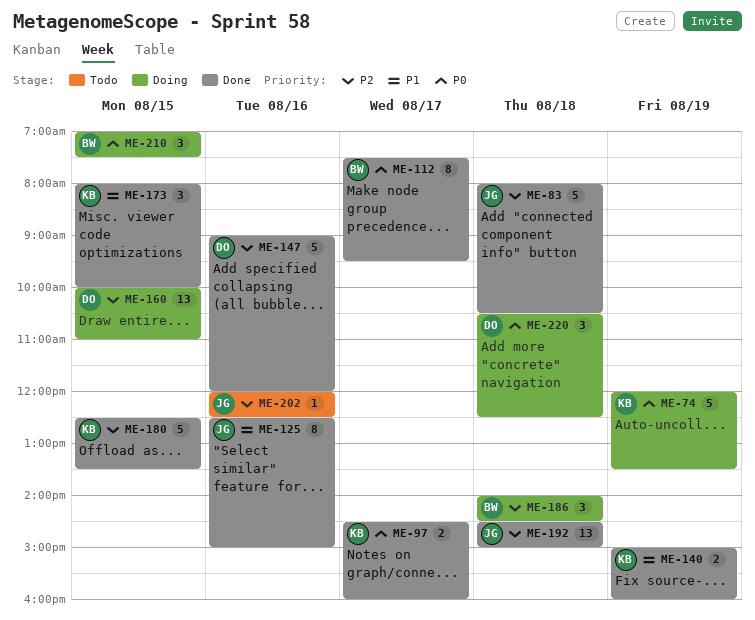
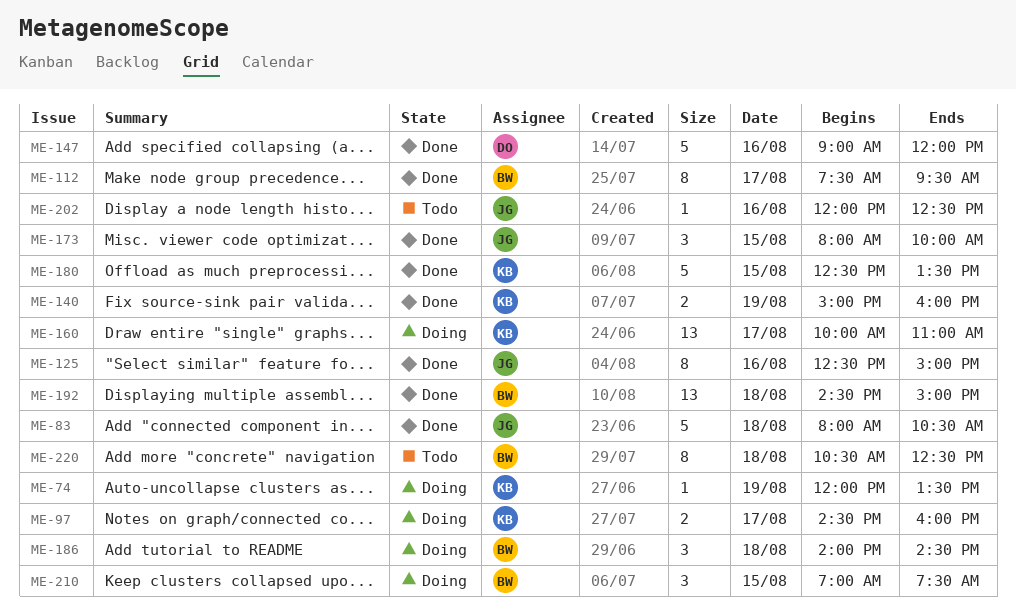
ME-74, estimate: 5 -> 1
ME-97, status: Done -> Doing
ME-160, owner: DO -> KB
ME-160, day: Aug 15 -> Aug 17
ME-173, owner: KB -> JG
ME-192, owner: JG -> BW
ME-220, status: Doing -> Todo
ME-220, owner: DO -> BW
ME-220, estimate: 3 -> 8

